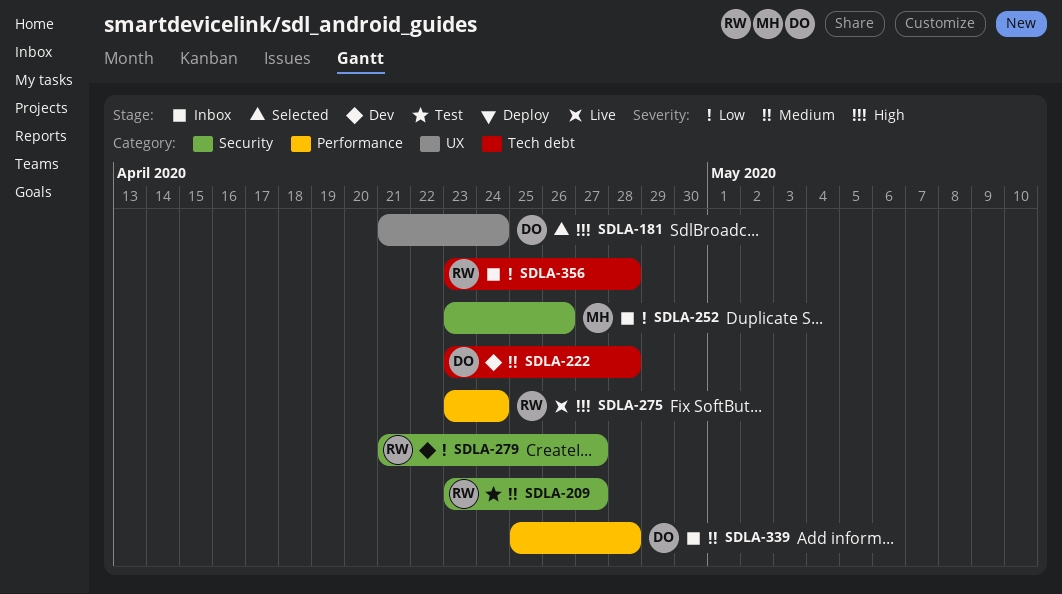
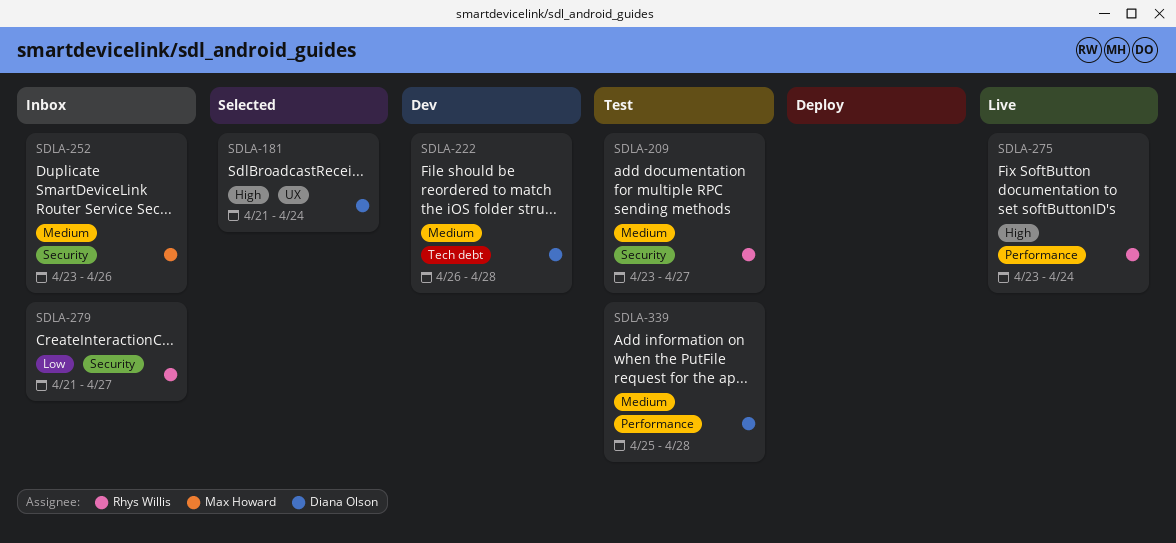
SDLA-222, start: Apr 23 -> Apr 26
SDLA-252, priority: Low -> Medium
SDLA-279, status: Dev -> Inbox
SDLA-339, status: Inbox -> Test
SDLA-356: present -> none

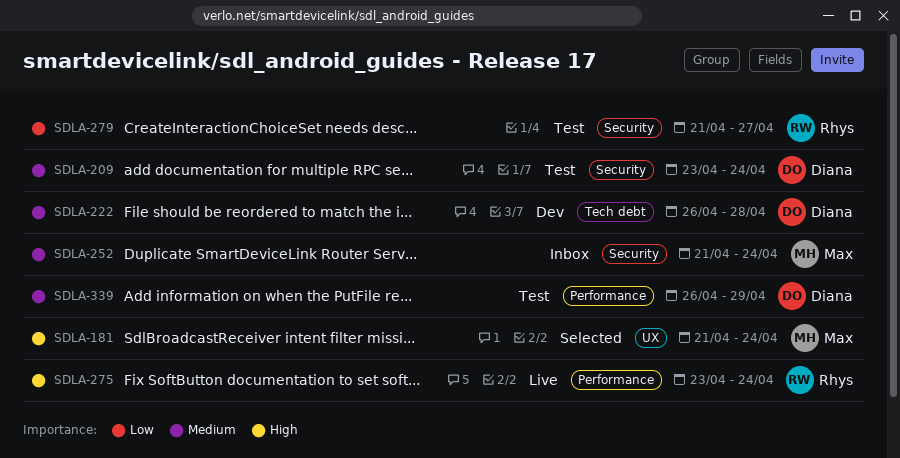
SDLA-181, owner: Diana Olson -> Max Howard
SDLA-209, owner: Rhys Willis -> Diana Olson
SDLA-209, due: Apr 27 -> Apr 24
SDLA-252, start: Apr 23 -> Apr 21
SDLA-252, due: Apr 26 -> Apr 24
SDLA-279, status: Inbox -> Test
SDLA-339, start: Apr 25 -> Apr 26
SDLA-339, due: Apr 28 -> Apr 29

